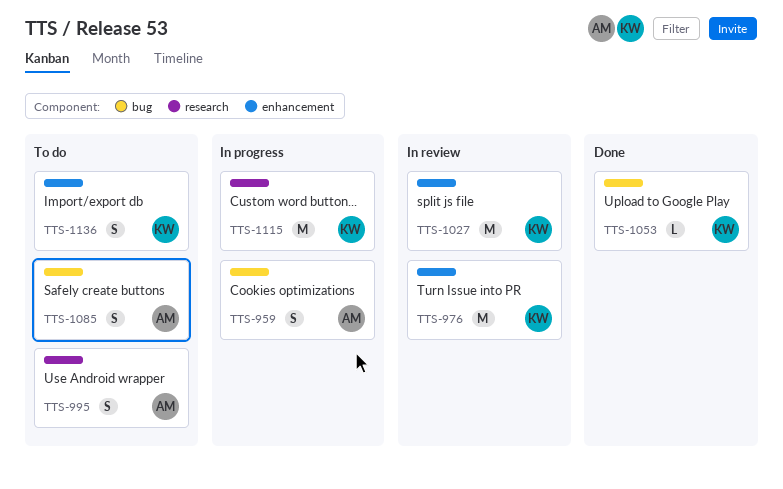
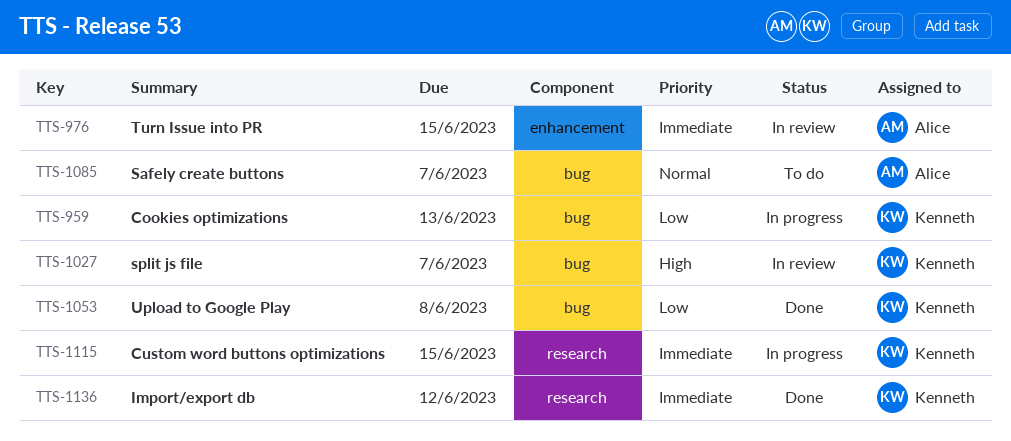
TTS-959, owner: Alice -> Kenneth
TTS-976, owner: Kenneth -> Alice
TTS-995: present -> none
TTS-1027, label: enhancement -> bug
TTS-1136, status: To do -> Done
TTS-1136, label: enhancement -> research

